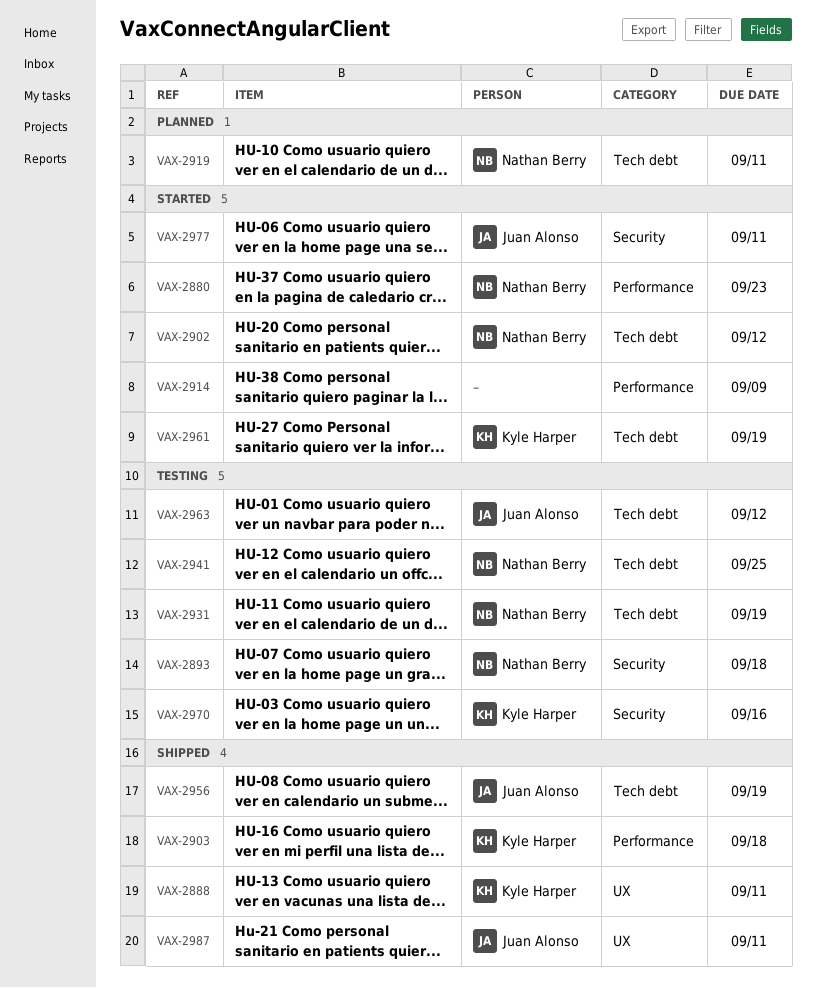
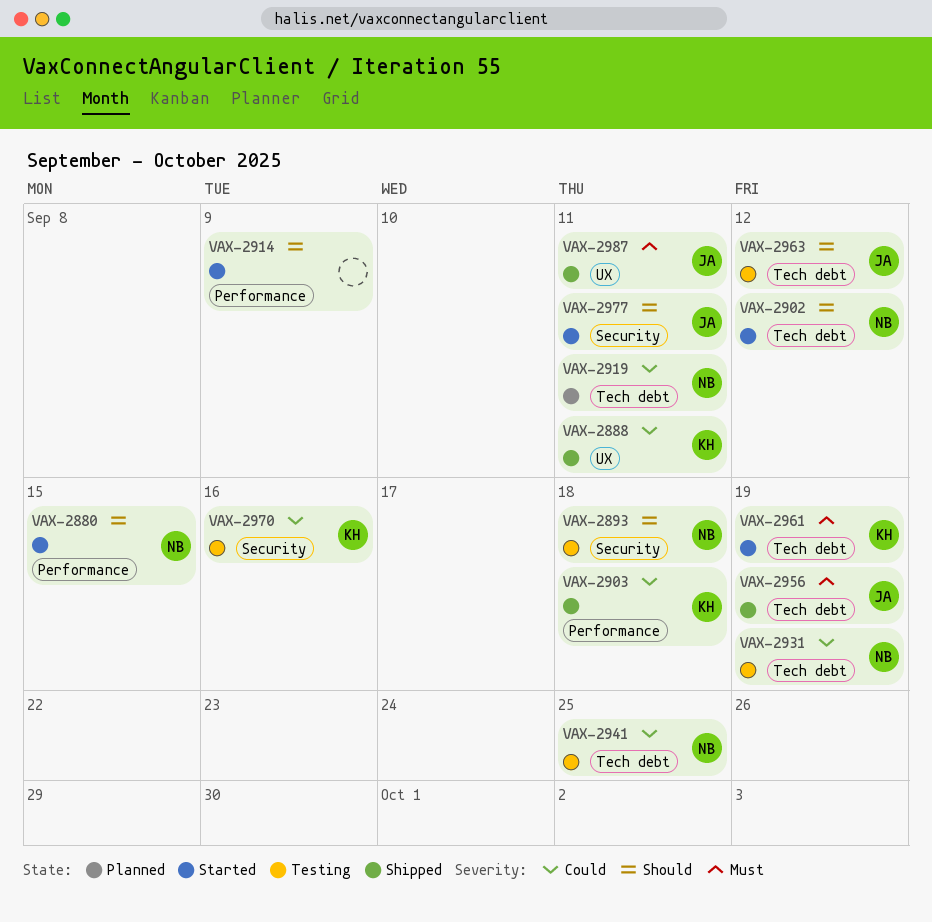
VAX-2880, due: Sep 23 -> Sep 15

